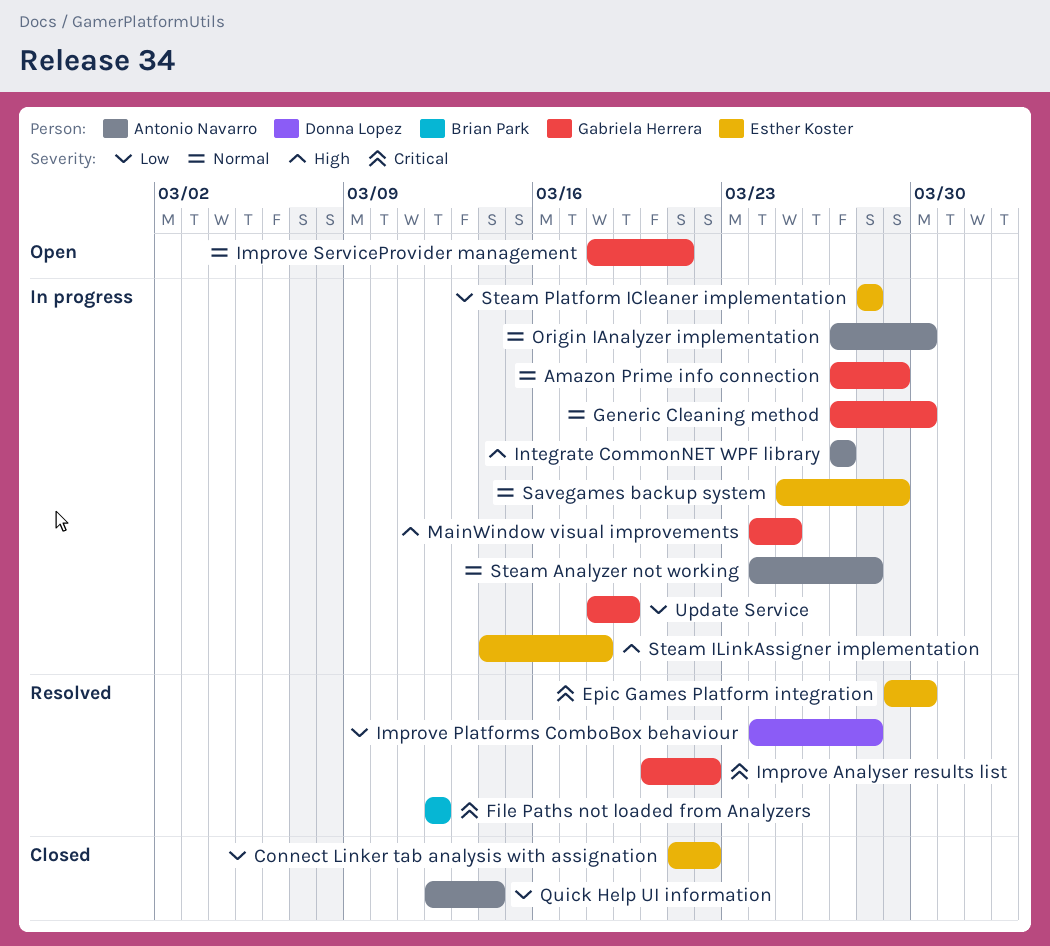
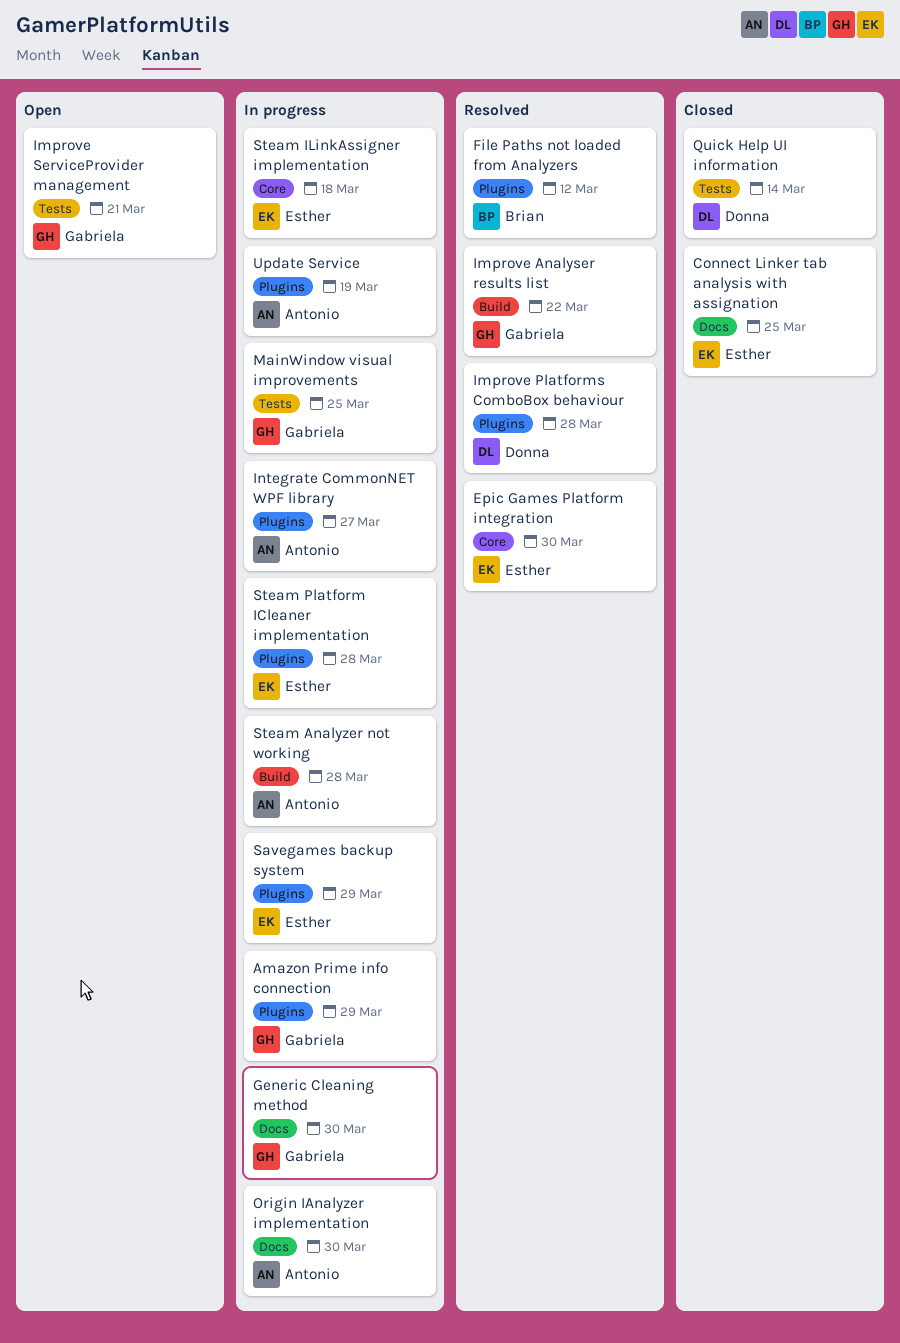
Connect Linker tab analysis with assignation, due: Mar 22 -> Mar 25
Quick Help UI information, owner: Antonio Navarro -> Donna Lopez
Update Service, owner: Gabriela Herrera -> Antonio Navarro

